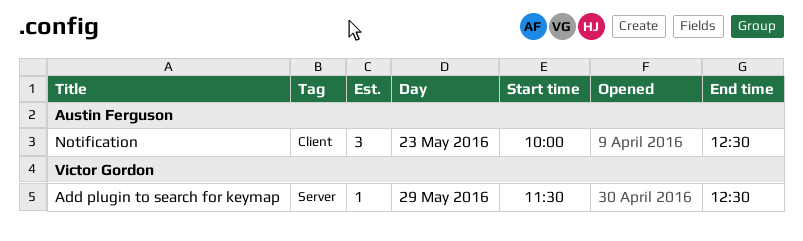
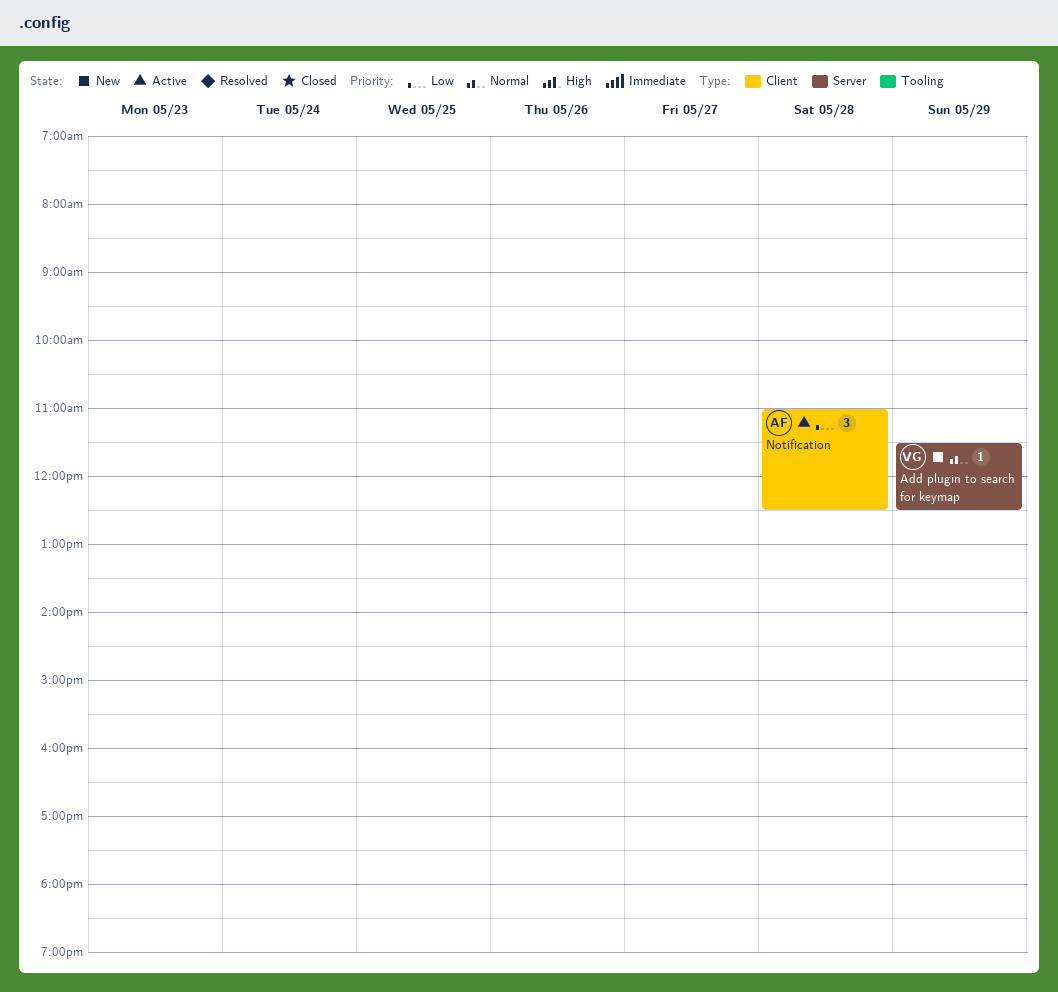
Notification, day: May 23 -> May 28
Notification, begins: 10:00 -> 11:00

